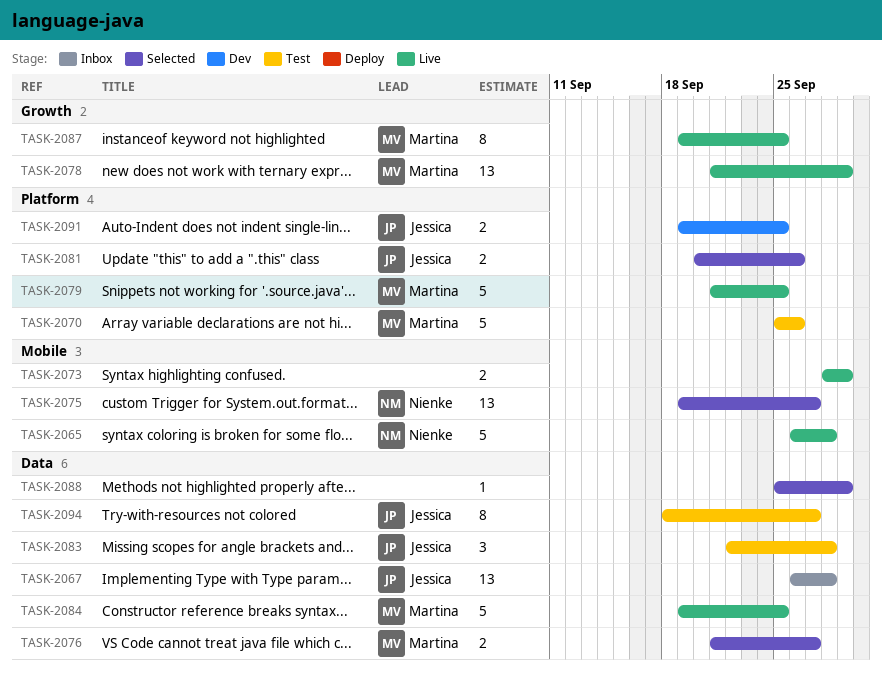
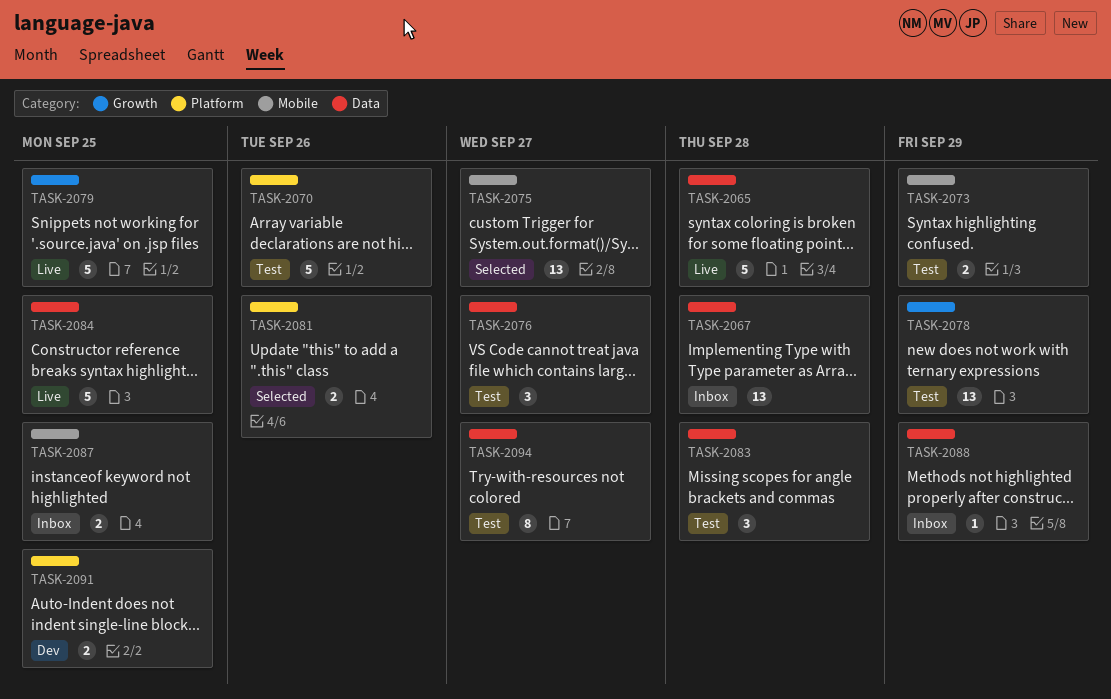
TASK-2065, label: Mobile -> Data
TASK-2073, status: Live -> Test
TASK-2076, status: Selected -> Test
TASK-2076, estimate: 2 -> 3
TASK-2078, status: Live -> Test
TASK-2079, label: Platform -> Growth
TASK-2087, status: Live -> Inbox
TASK-2087, label: Growth -> Mobile
TASK-2087, estimate: 8 -> 2
TASK-2088, status: Selected -> Inbox

